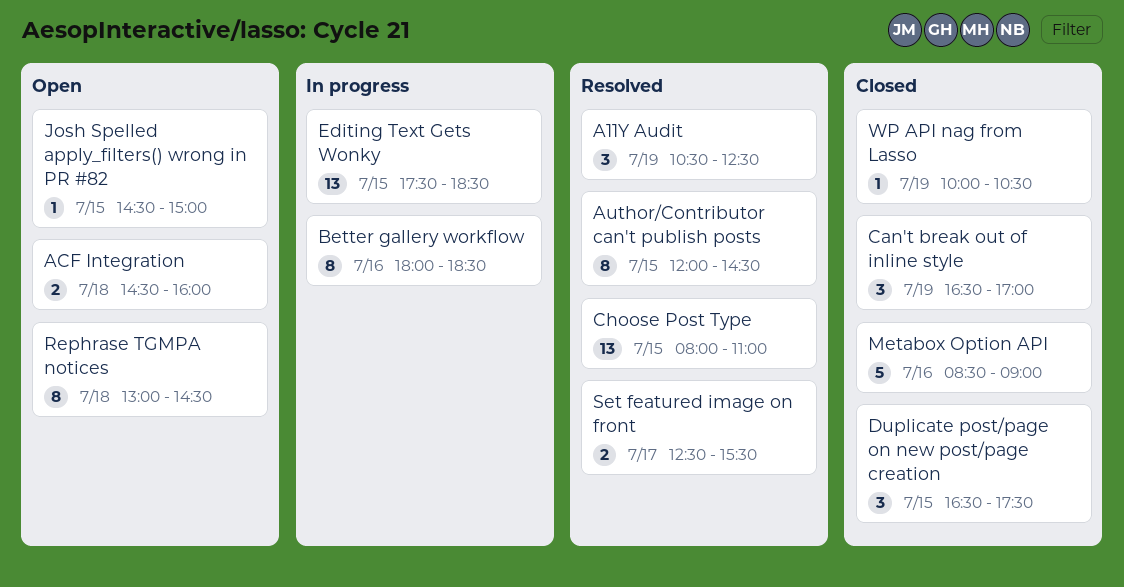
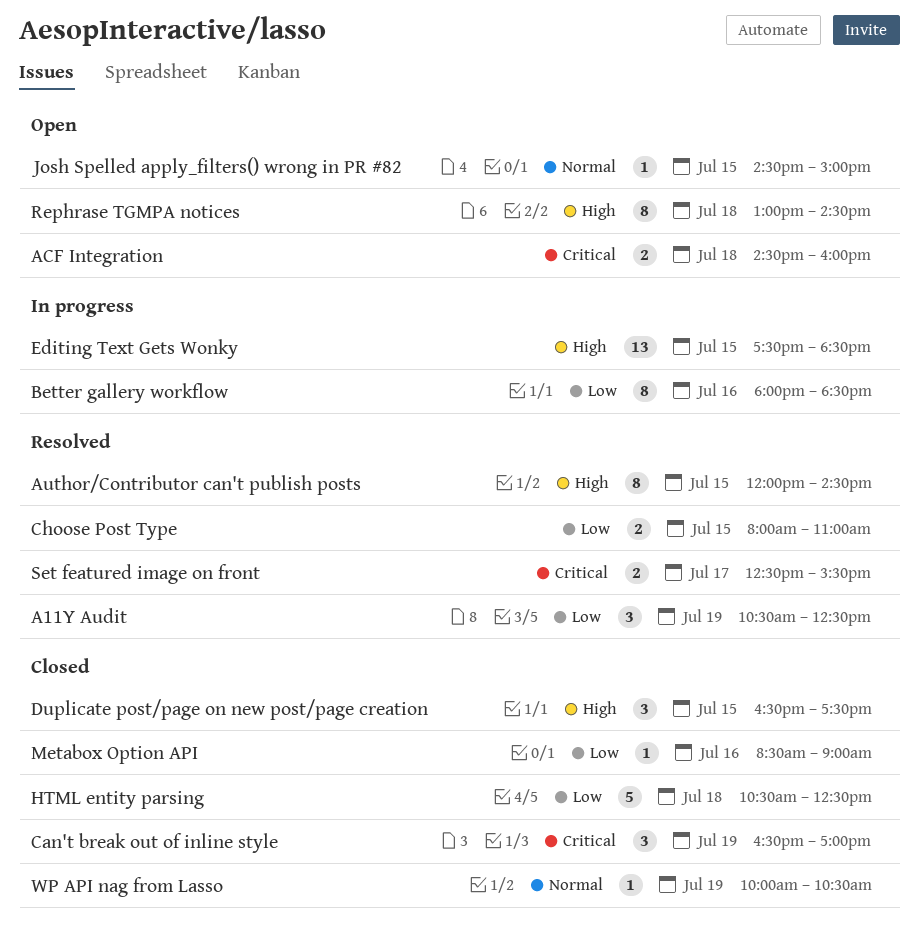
Choose Post Type, estimate: 13 -> 2
HTML entity parsing: none -> present
Metabox Option API, estimate: 5 -> 1

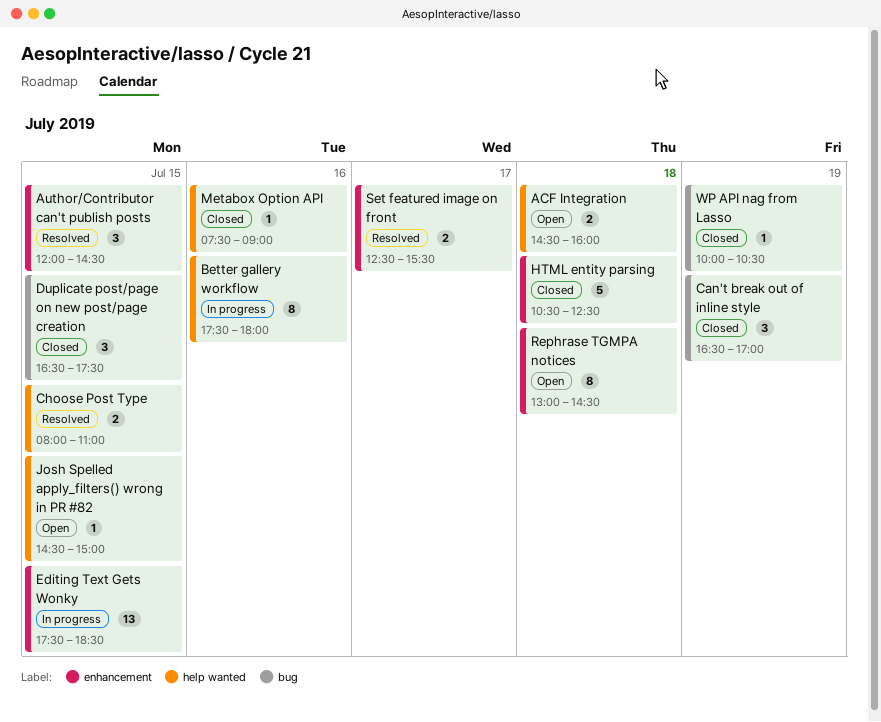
A11Y Audit: present -> none
Author/Contributor can't publish posts, estimate: 8 -> 3
Better gallery workflow, begins: 18:00 -> 17:30
Better gallery workflow, ends: 18:30 -> 18:00
Metabox Option API, begins: 08:30 -> 07:30

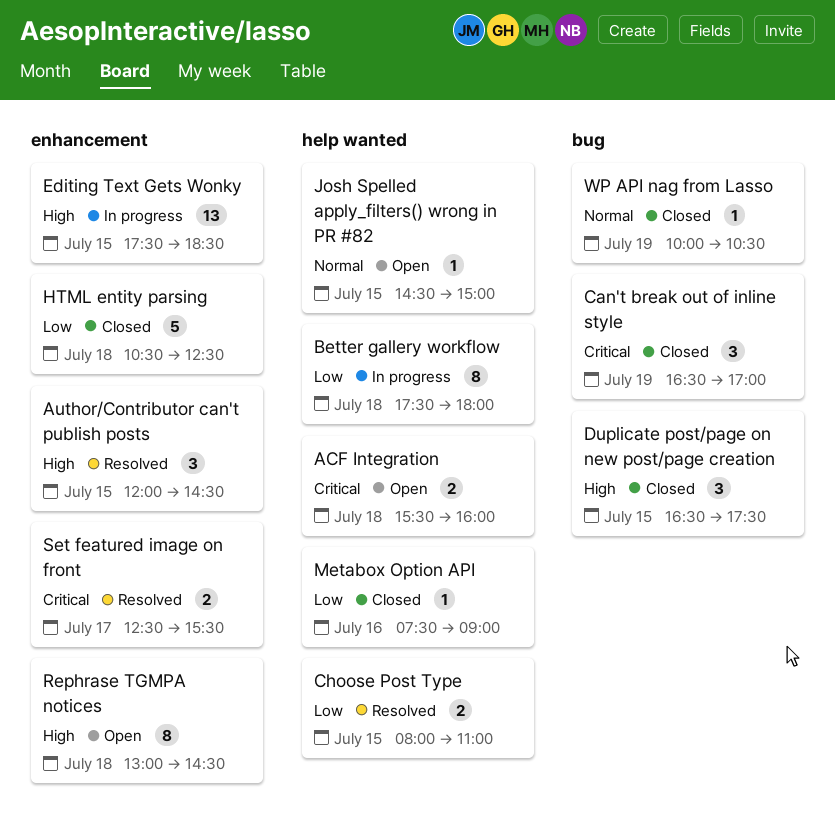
ACF Integration, begins: 14:30 -> 15:30
Better gallery workflow, day: Jul 16 -> Jul 18

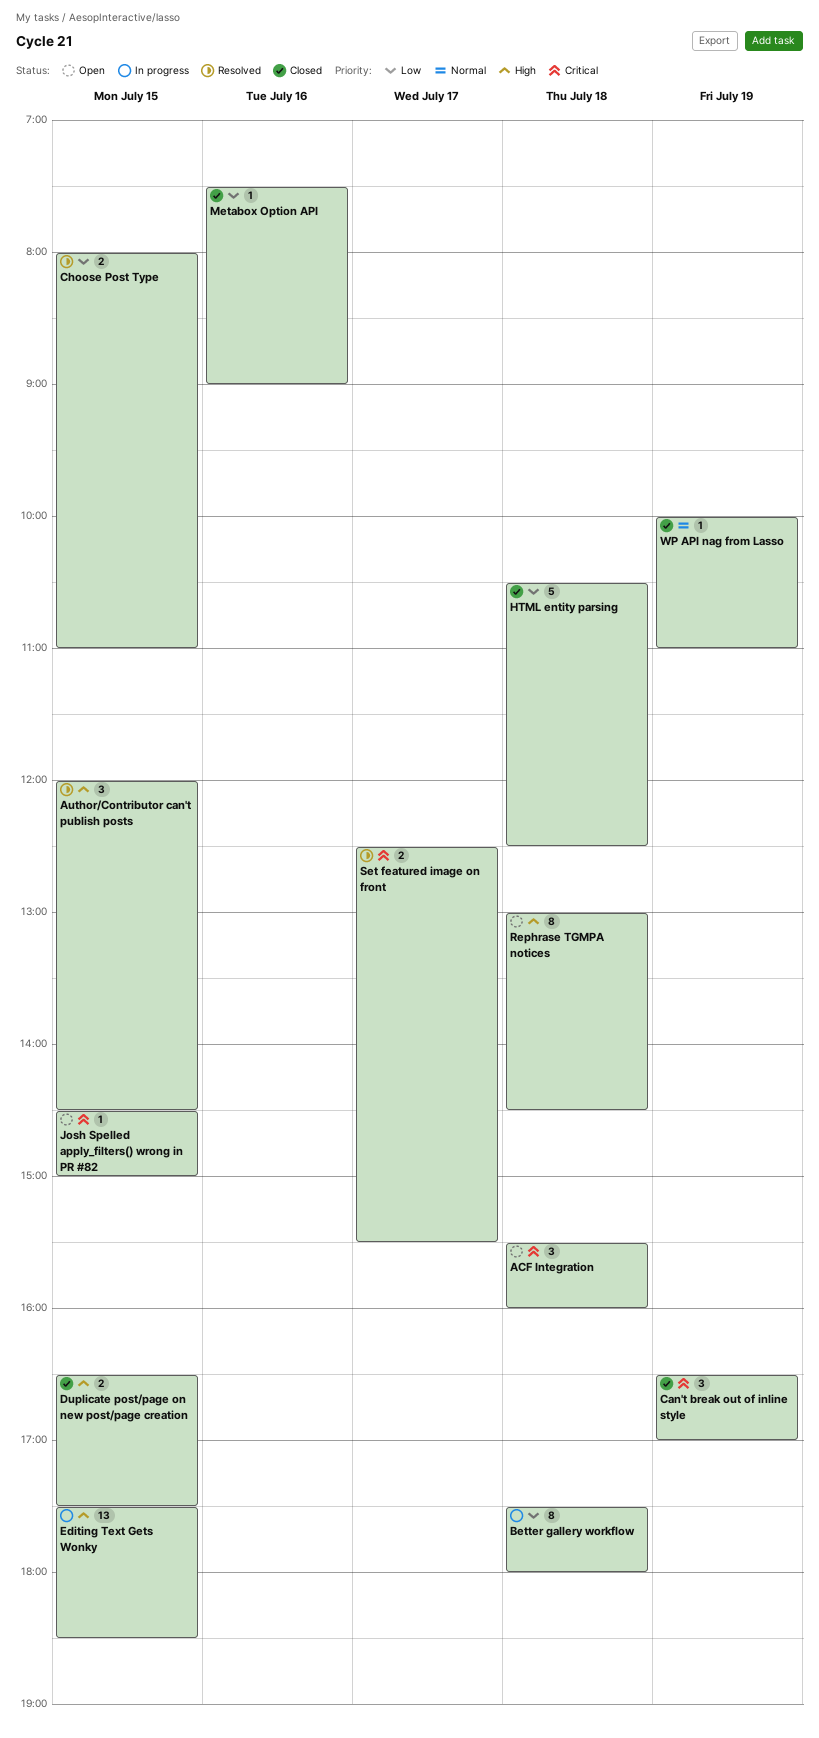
ACF Integration, estimate: 2 -> 3
Duplicate post/page on new post/page creation, estimate: 3 -> 2
Josh Spelled apply_filters() wrong in PR #82, priority: Normal -> Critical
WP API nag from Lasso, ends: 10:30 -> 11:00

